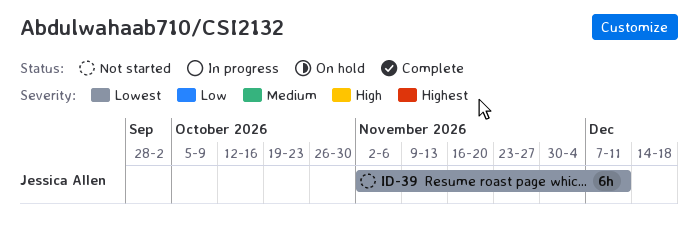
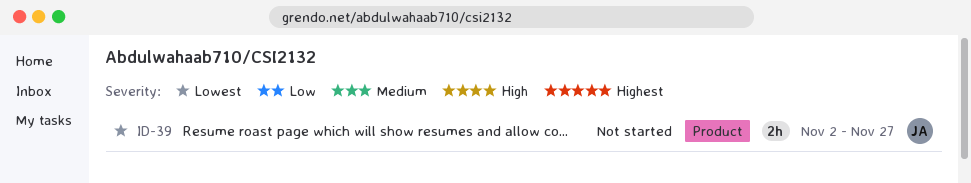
ID-39, estimate: 6h -> 2h
ID-39, due: Dec 11 -> Nov 27

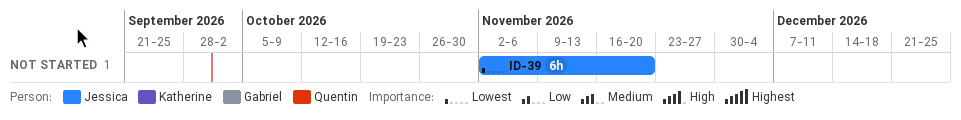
ID-39, estimate: 2h -> 6h
ID-39, due: Nov 27 -> Nov 20

